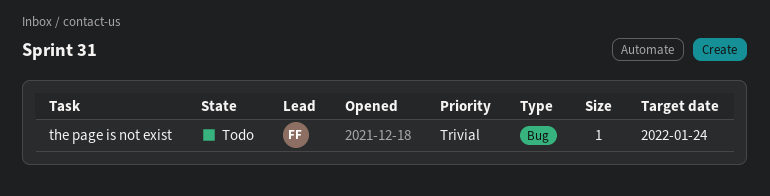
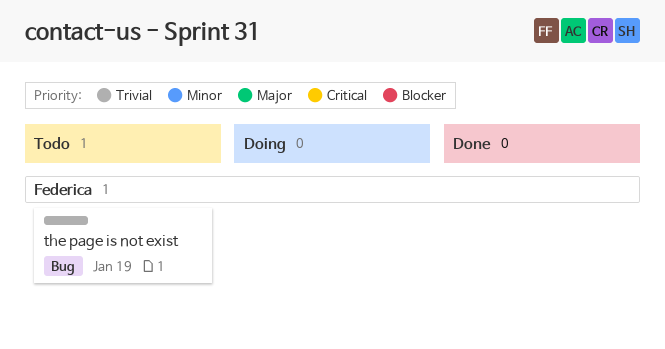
the page is not exist, due: Jan 24 -> Jan 19

